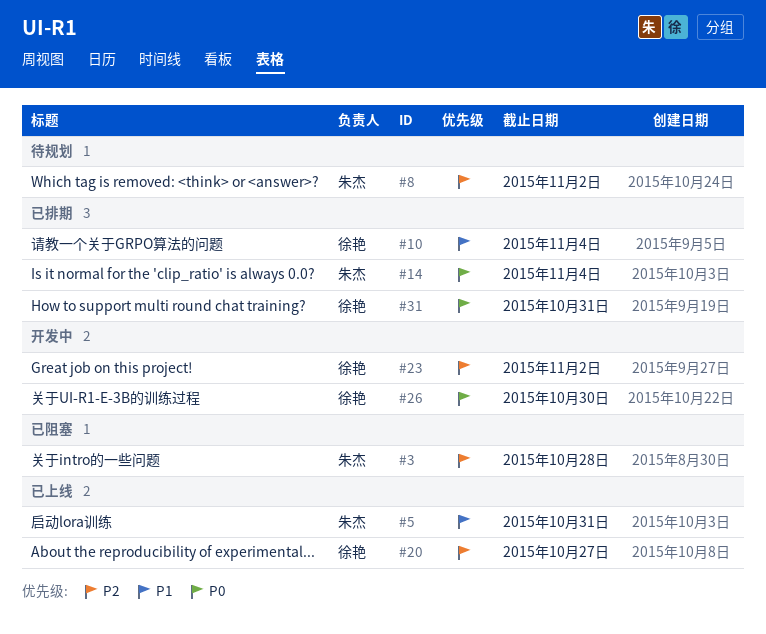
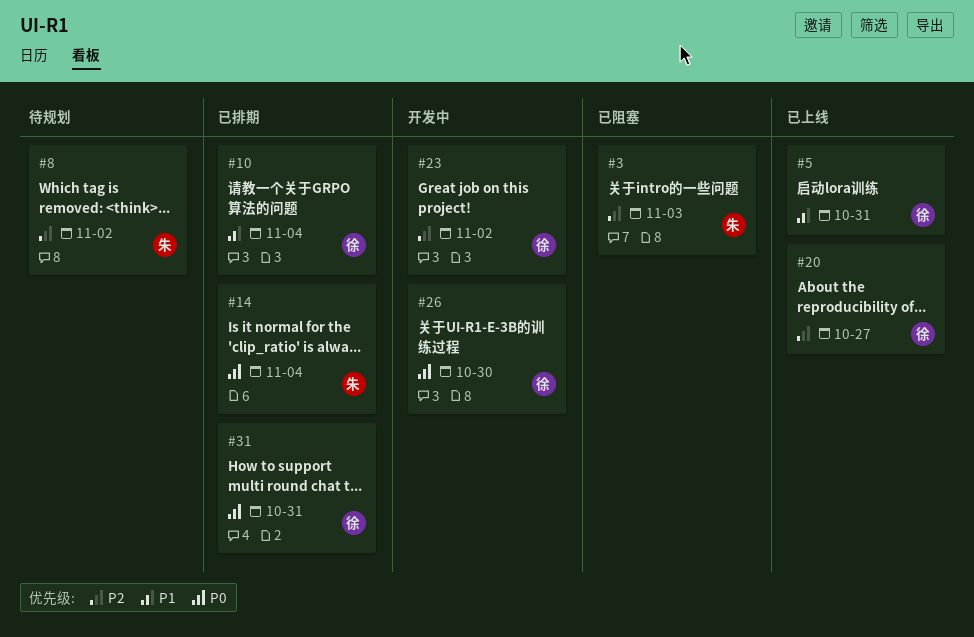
#3, due: Oct 28 -> Nov 3
#5, owner: 朱杰 -> 徐艳

